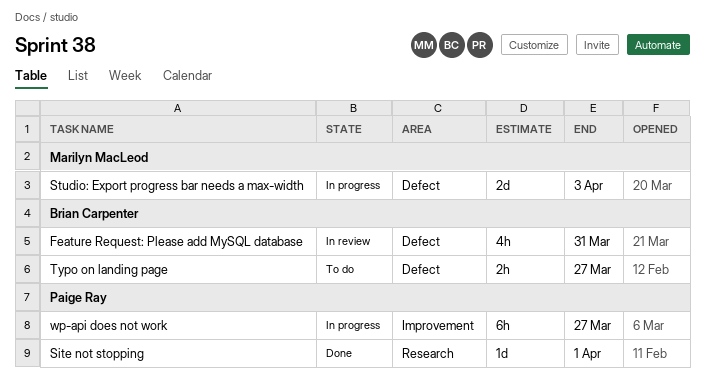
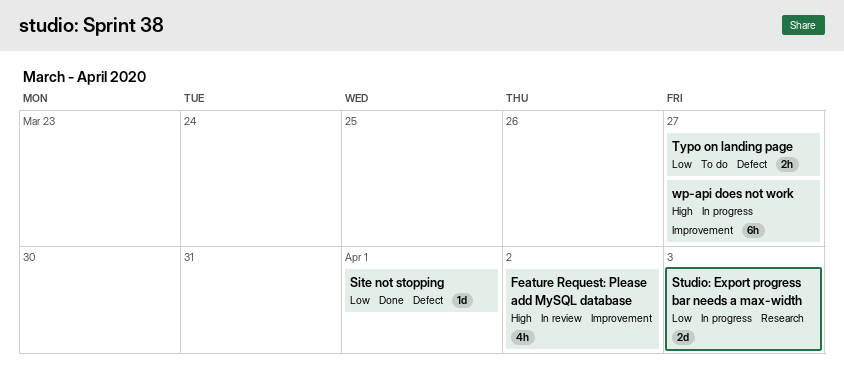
Feature Request: Please add MySQL database, label: Defect -> Improvement
Feature Request: Please add MySQL database, due: Mar 31 -> Apr 2
Site not stopping, label: Research -> Defect
Studio: Export progress bar needs a max-width, label: Defect -> Research

